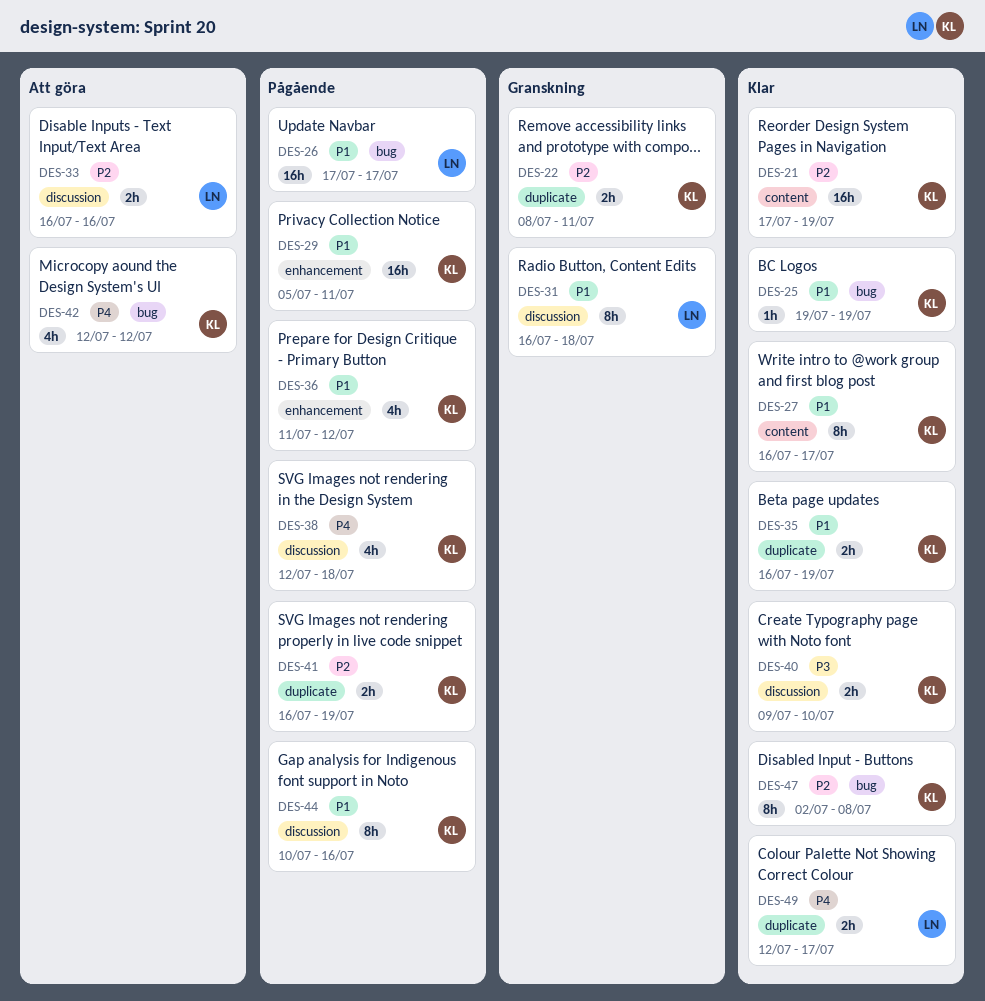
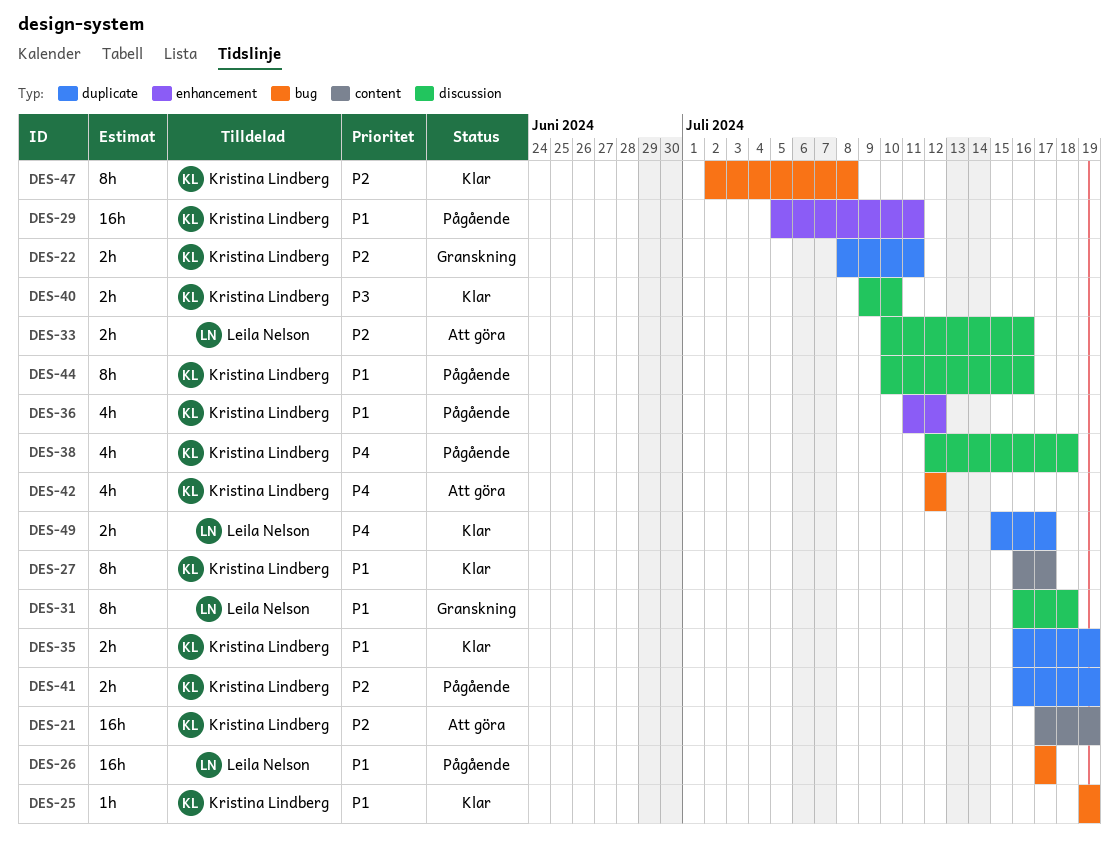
DES-21, status: Klar -> Att göra
DES-33, start: Jul 16 -> Jul 10
DES-49, start: Jul 12 -> Jul 15

